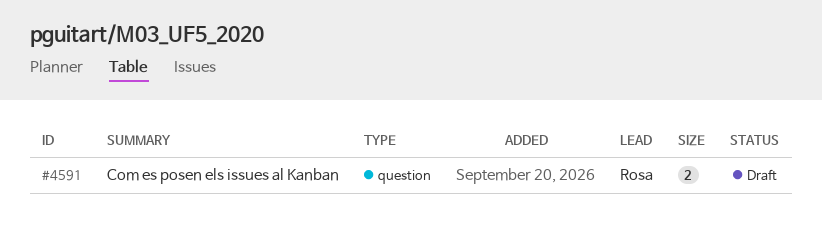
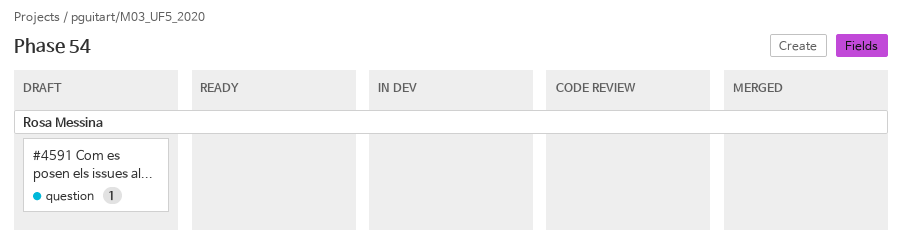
#4591, estimate: 2 -> 1

